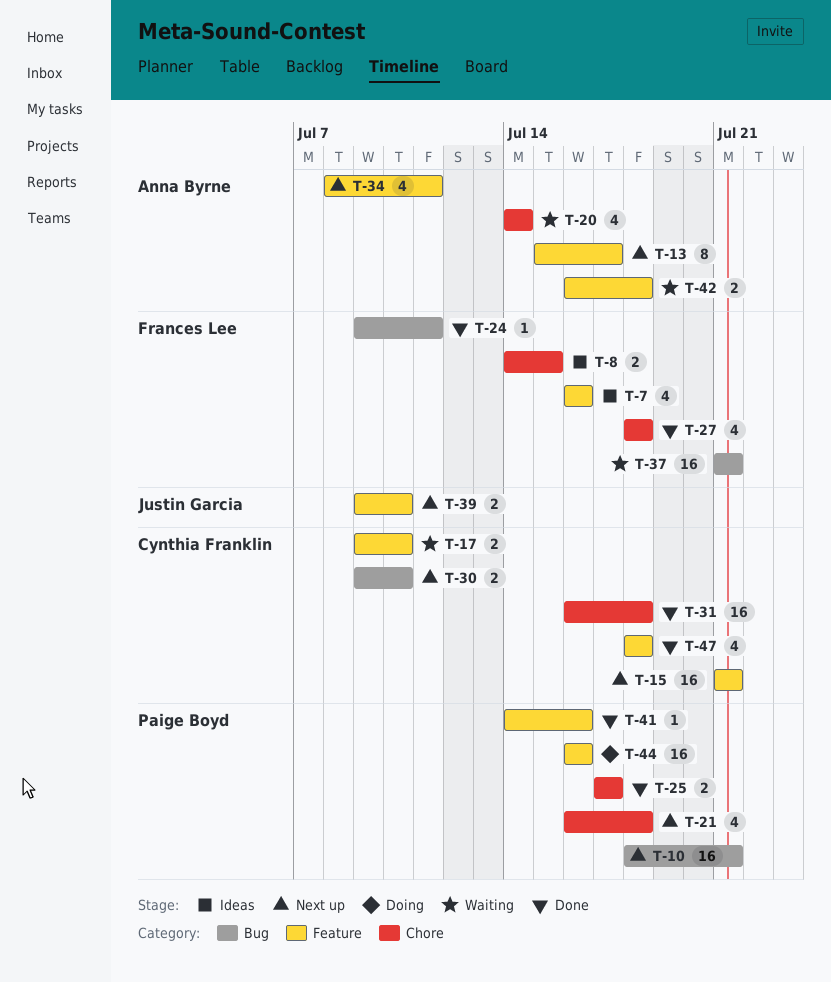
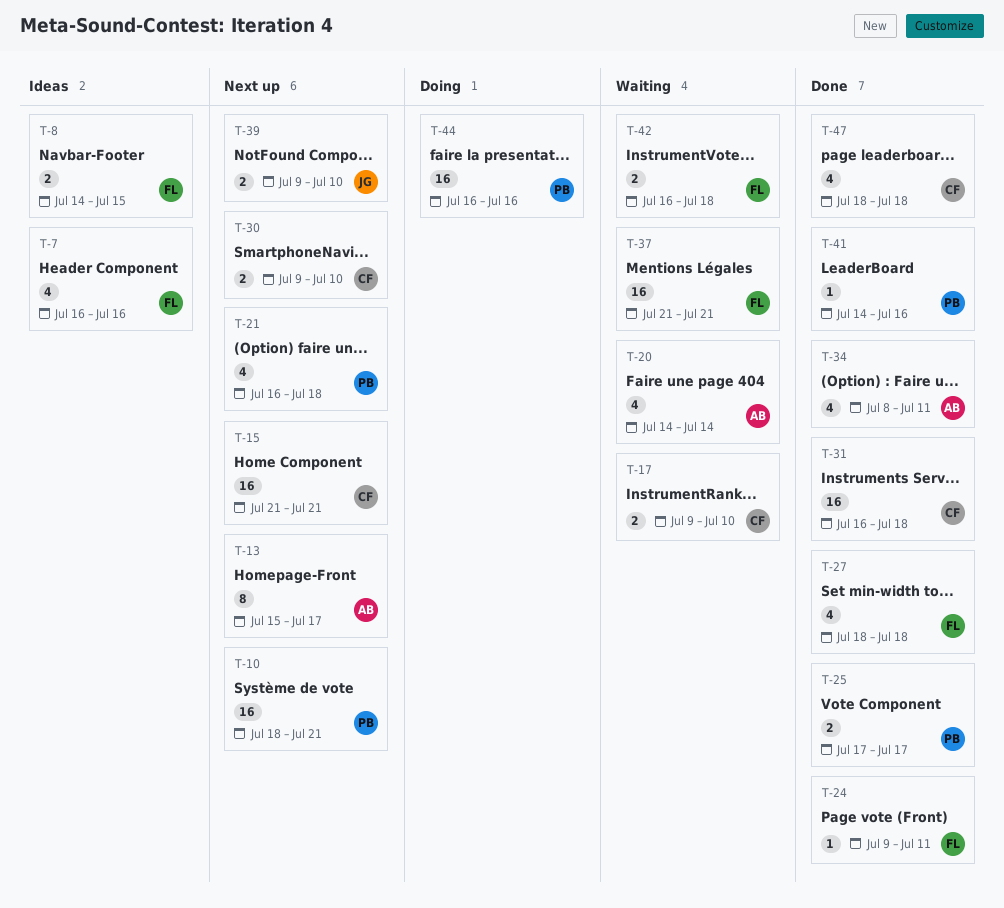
T-34, status: Next up -> Done
T-42, owner: Anna Byrne -> Frances Lee

